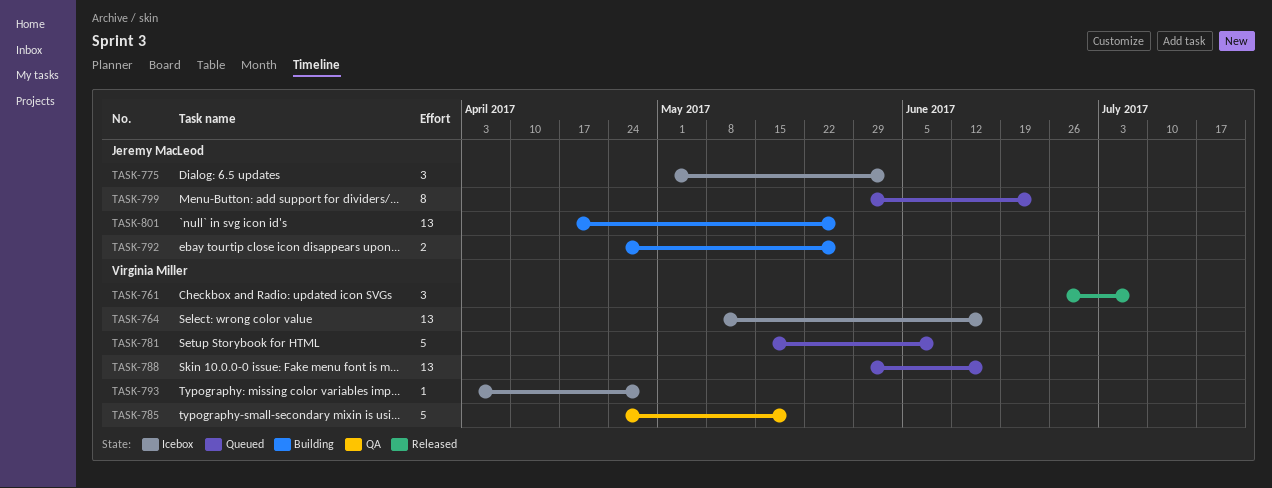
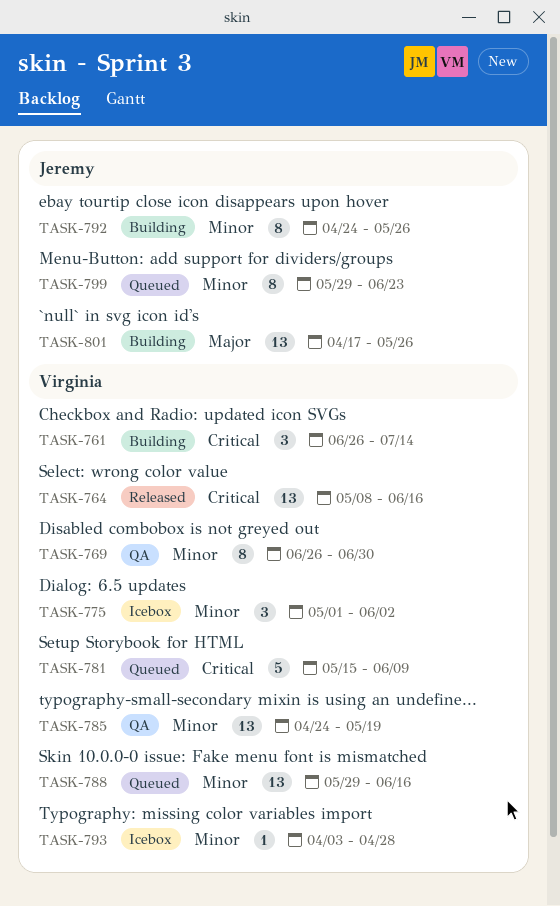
TASK-761, status: Released -> Building
TASK-761, due: Jul 7 -> Jul 14
TASK-764, status: Icebox -> Released
TASK-769: none -> present
TASK-775, owner: Jeremy MacLeod -> Virginia Miller
TASK-785, estimate: 5 -> 13
TASK-792, estimate: 2 -> 8

